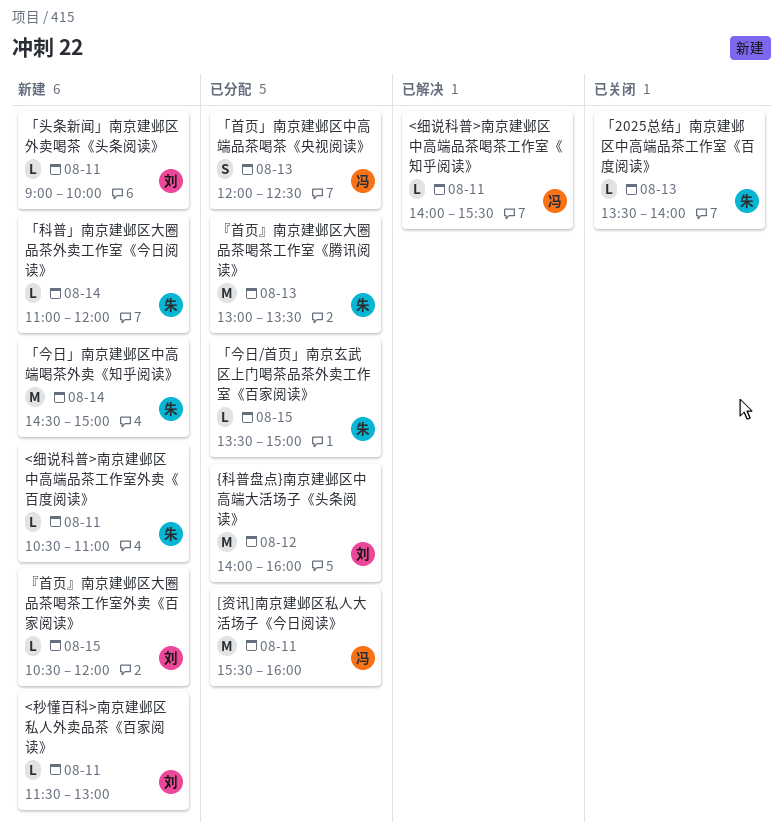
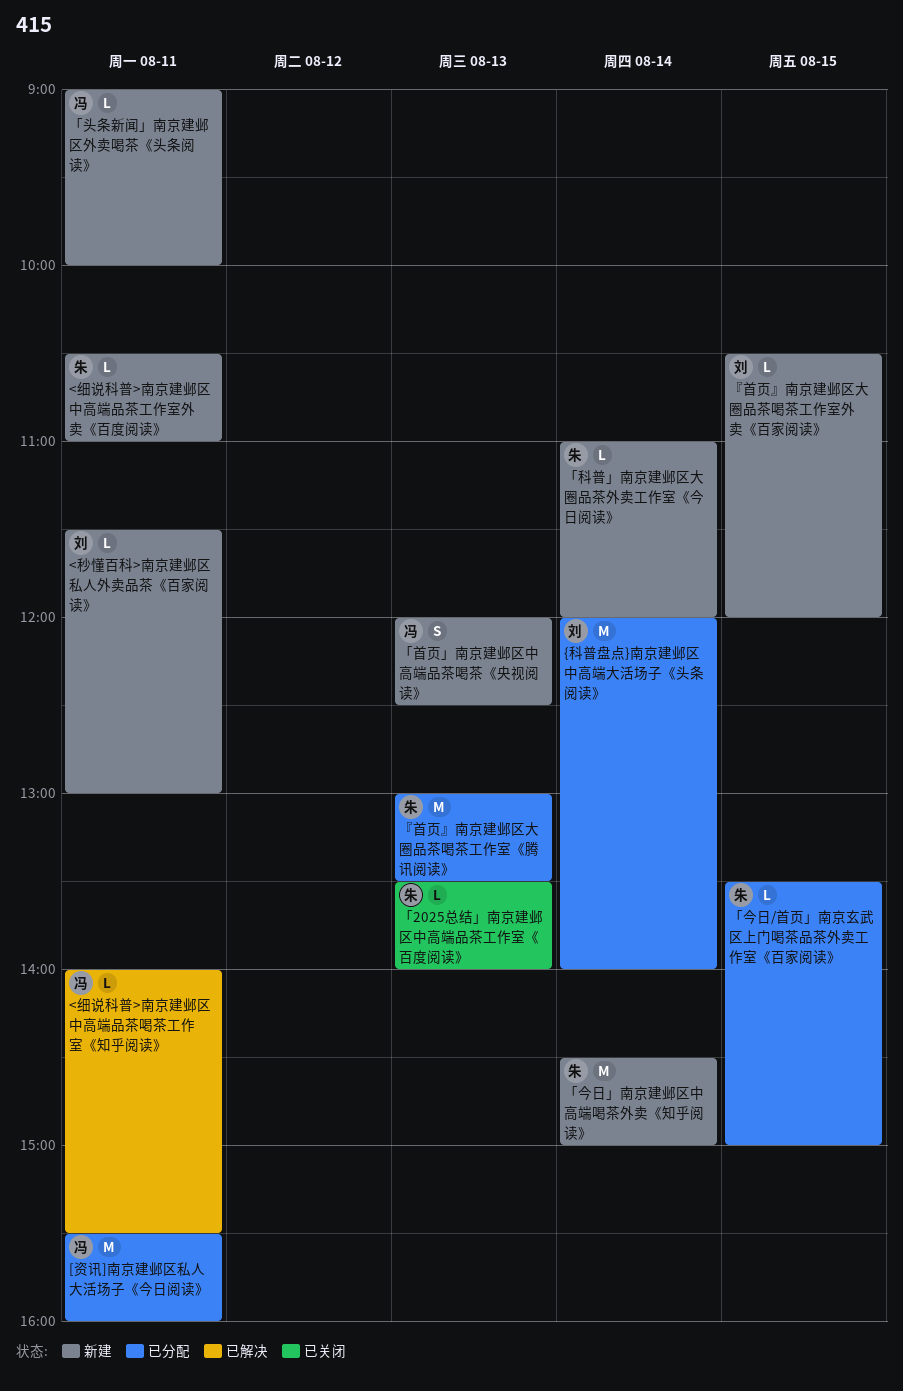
{科普盘点}南京建邺区中高端大活场子《头条阅读》, day: Aug 12 -> Aug 14
{科普盘点}南京建邺区中高端大活场子《头条阅读》, begins: 14:00 -> 12:00
{科普盘点}南京建邺区中高端大活场子《头条阅读》, ends: 16:00 -> 14:00
「头条新闻」南京建邺区外卖喝茶《头条阅读》, owner: 刘 -> 冯
「首页」南京建邺区中高端品茶喝茶《央视阅读》, status: 已分配 -> 新建

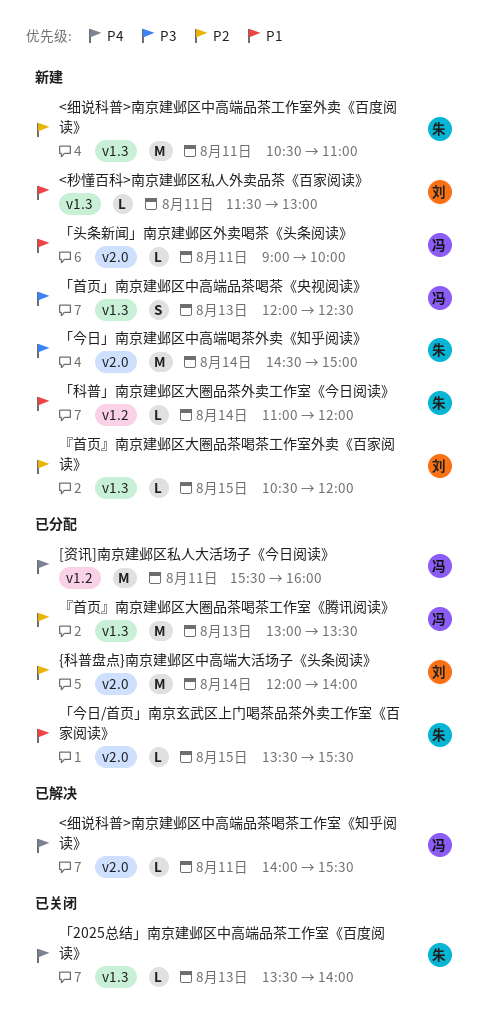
<细说科普>南京建邺区中高端品茶工作室外卖《百度阅读》, estimate: L -> M
「今日/首页」南京玄武区上门喝茶品茶外卖工作室《百家阅读》, ends: 15:00 -> 15:30
『首页』南京建邺区大圈品茶喝茶工作室《腾讯阅读》, owner: 朱 -> 冯

